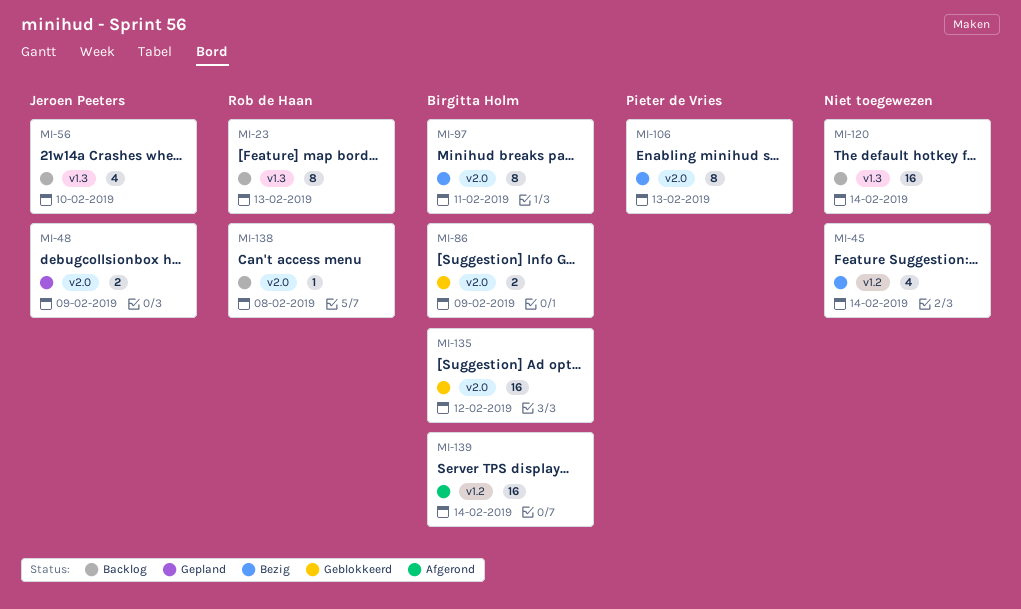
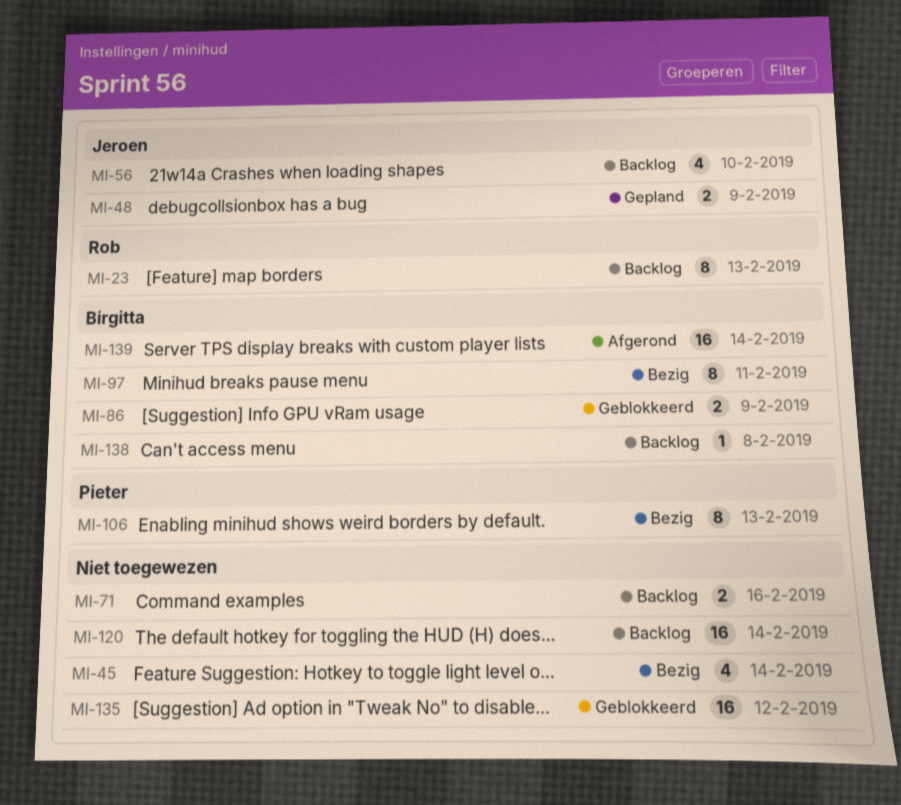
MI-71: none -> present
MI-135, owner: Birgitta Holm -> none
MI-138, owner: Rob de Haan -> Birgitta Holm

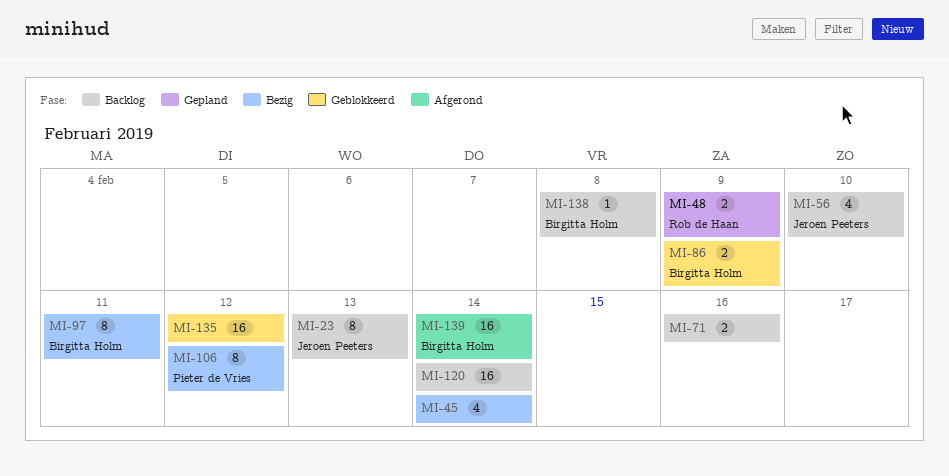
MI-23, owner: Rob de Haan -> Jeroen Peeters
MI-48, owner: Jeroen Peeters -> Rob de Haan
MI-106, due: Feb 13 -> Feb 12

